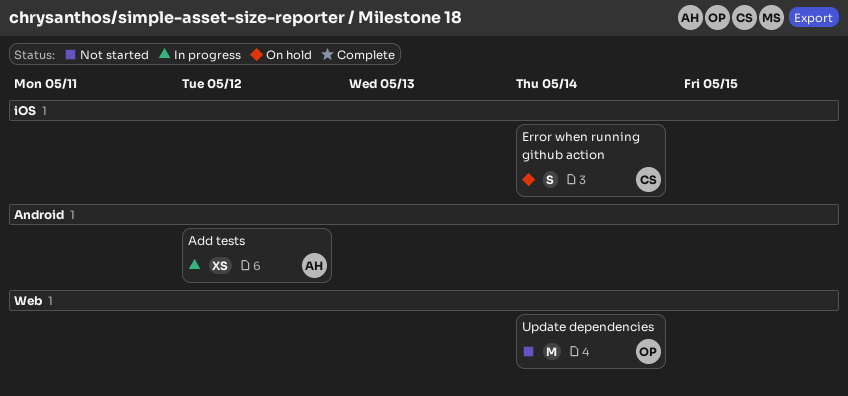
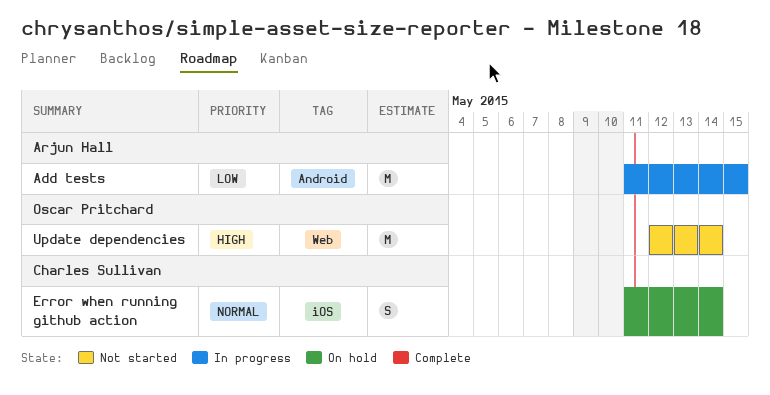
Add tests, estimate: XS -> M
Add tests, due: May 12 -> May 15

